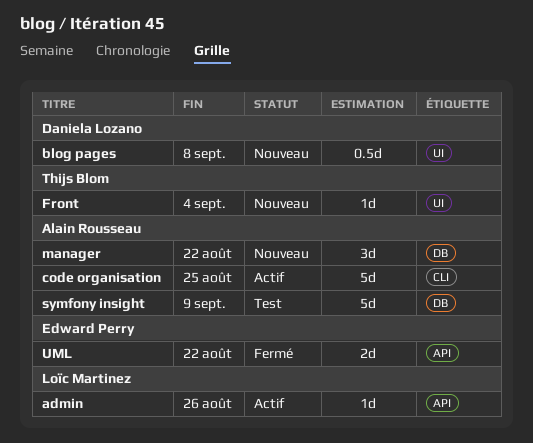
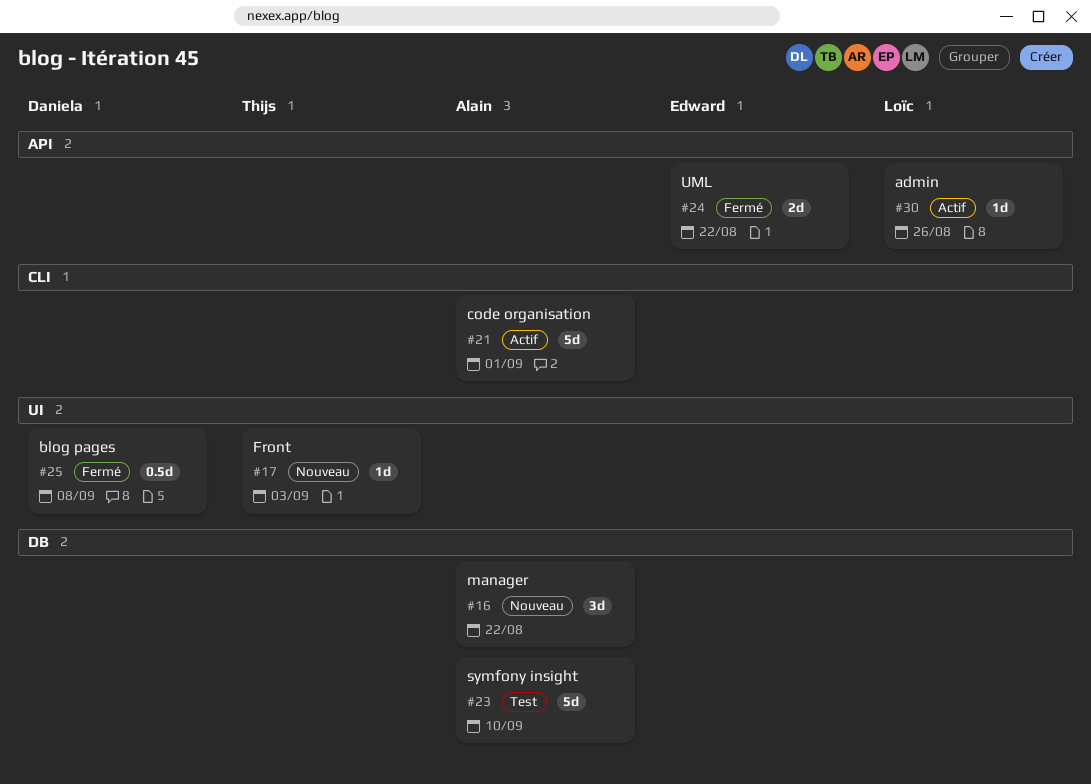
blog pages, status: Nouveau -> Fermé
code organisation, due: Aug 25 -> Sep 1
Front, due: Sep 4 -> Sep 3
symfony insight, due: Sep 9 -> Sep 10

